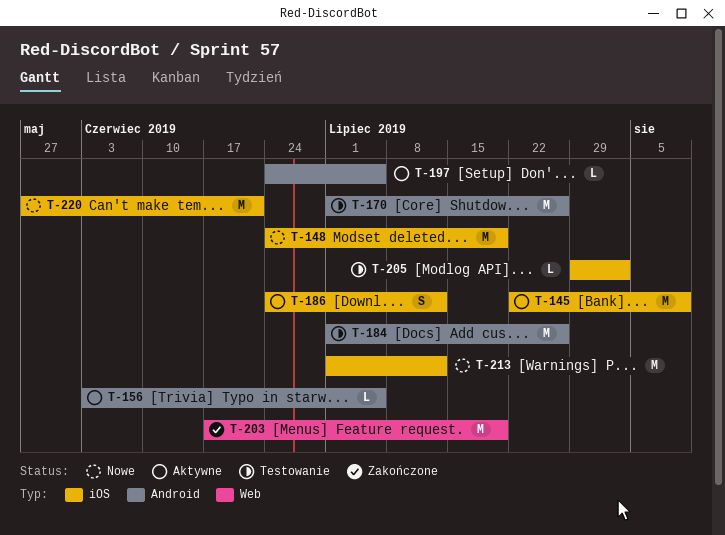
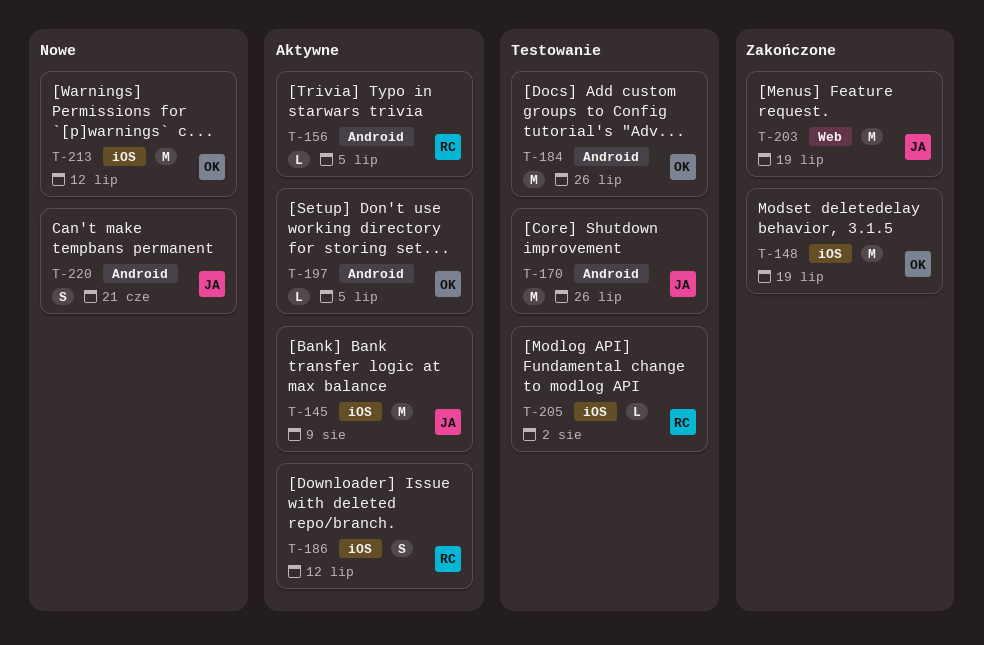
T-148, status: Nowe -> Zakończone
T-220, label: iOS -> Android
T-220, estimate: M -> S

